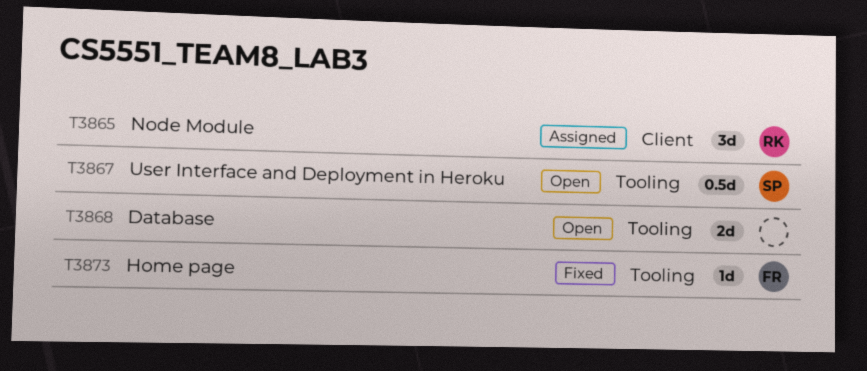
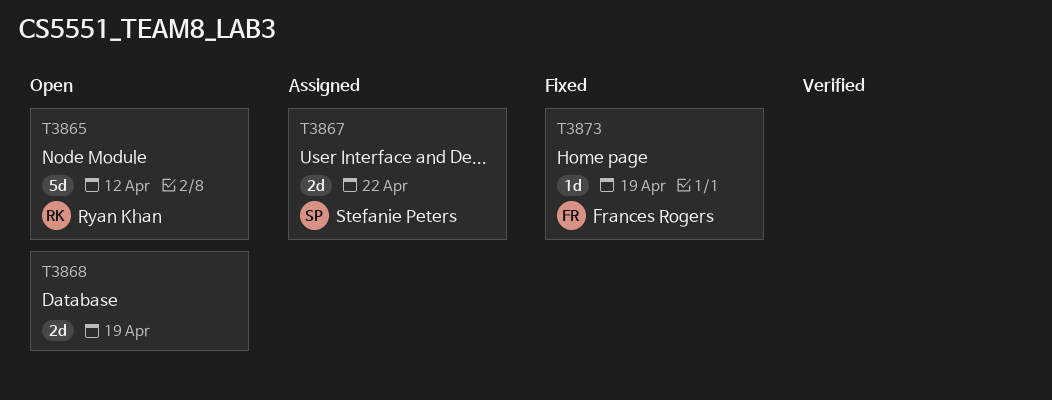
T3865, status: Assigned -> Open
T3865, estimate: 3d -> 5d
T3867, status: Open -> Assigned
T3867, estimate: 0.5d -> 2d

